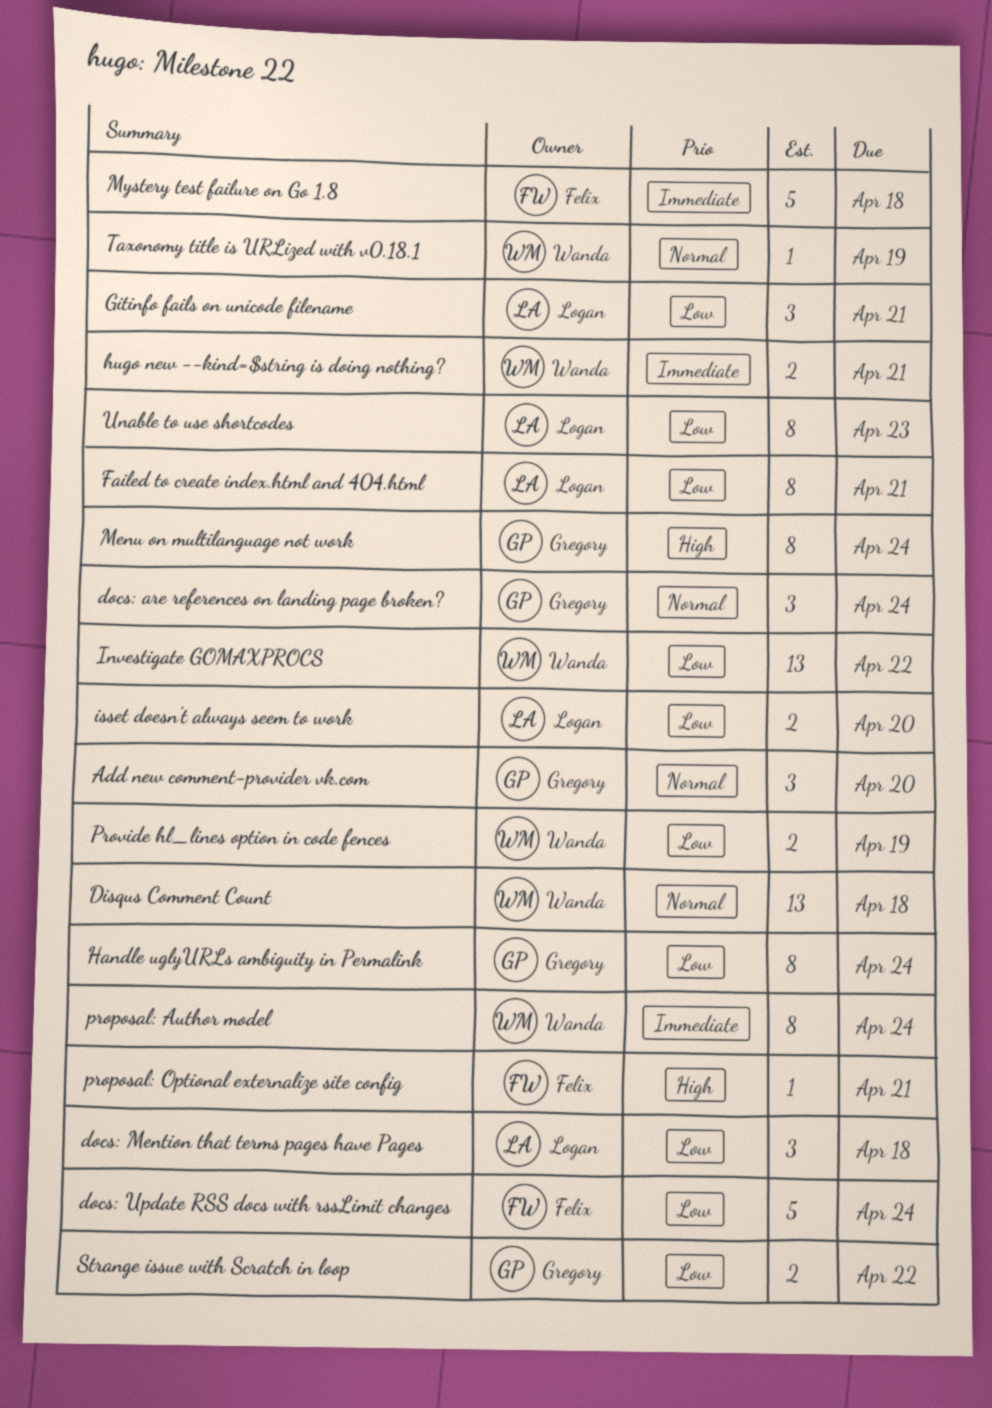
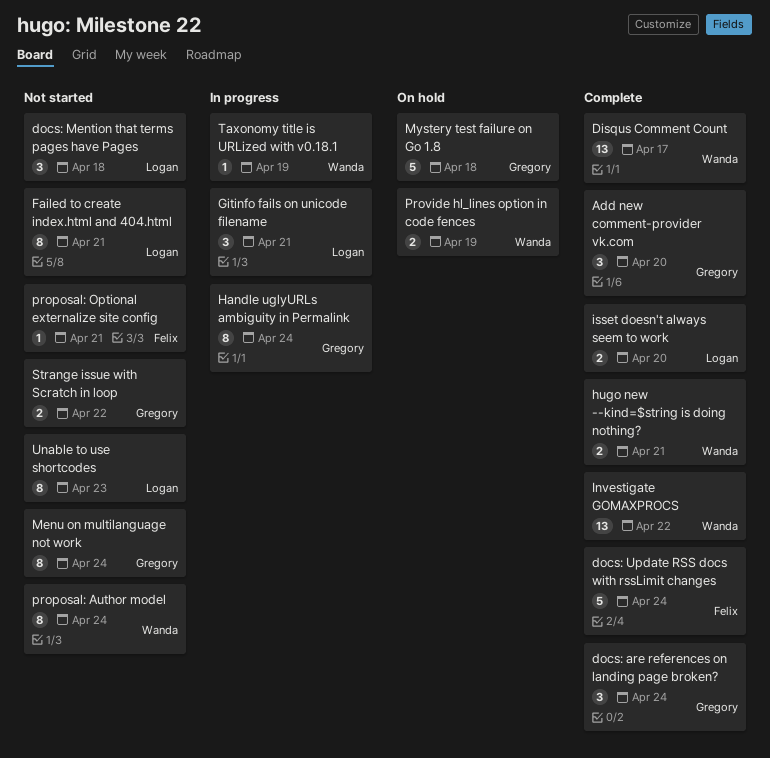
Disqus Comment Count, due: Apr 18 -> Apr 17
Mystery test failure on Go 1.8, owner: Felix -> Gregory

